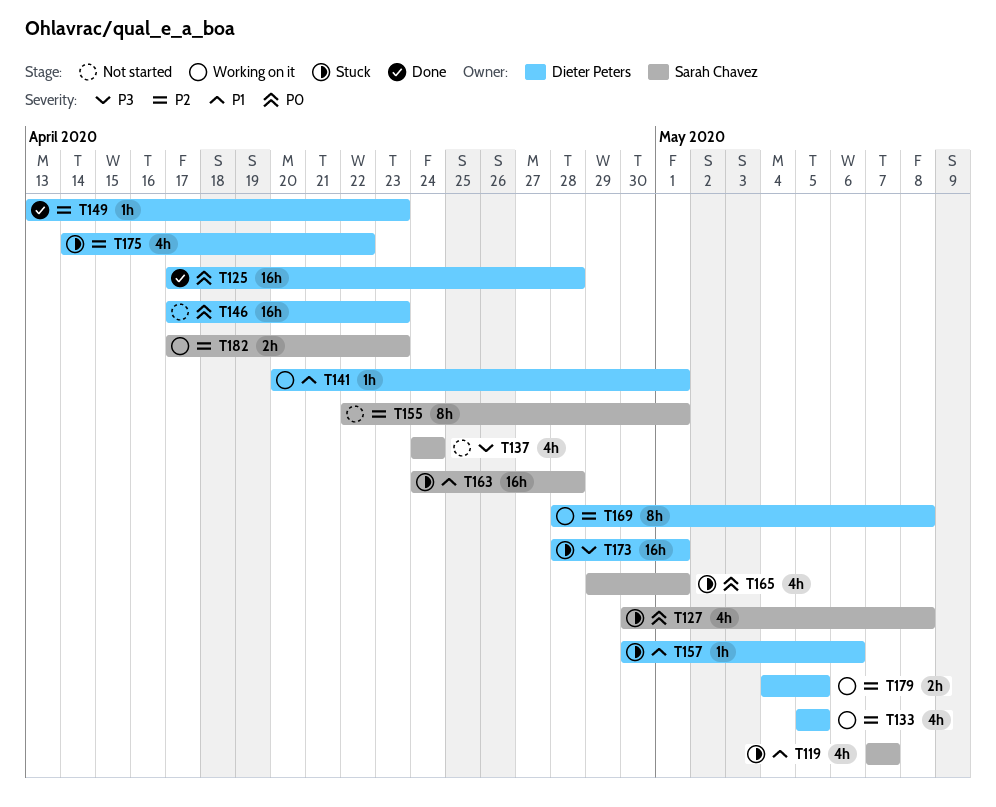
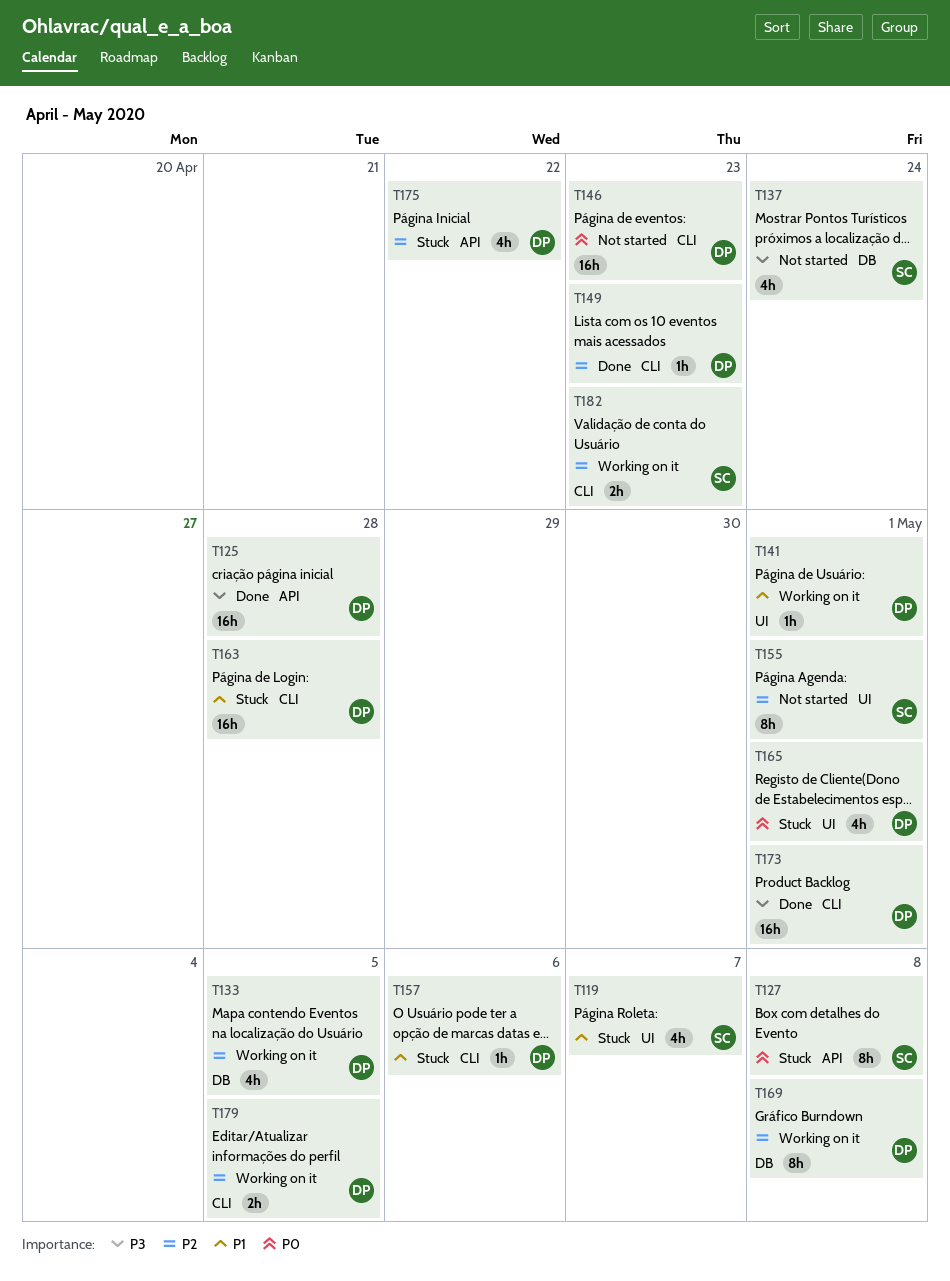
T125, priority: P0 -> P3
T127, estimate: 4h -> 8h
T163, owner: Sarah Chavez -> Dieter Peters
T165, owner: Sarah Chavez -> Dieter Peters
T173, status: Stuck -> Done

